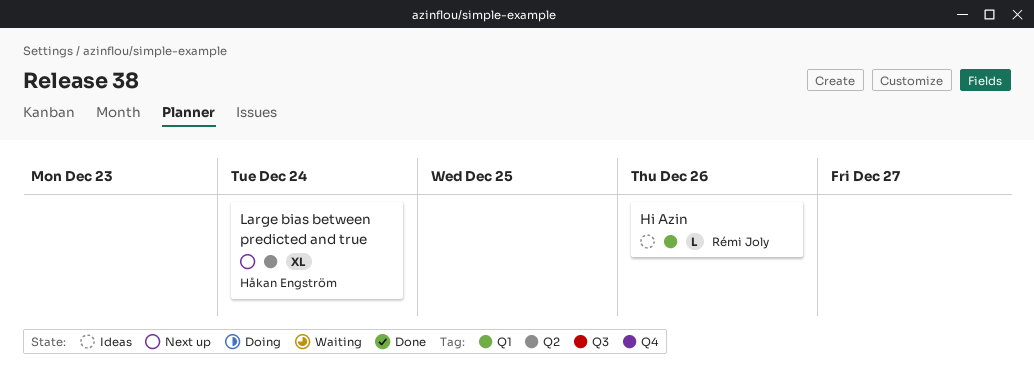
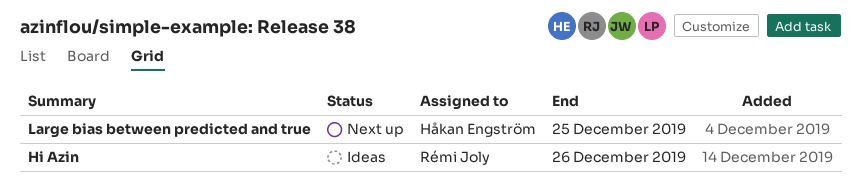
Large bias between predicted and true, due: Dec 24 -> Dec 25

